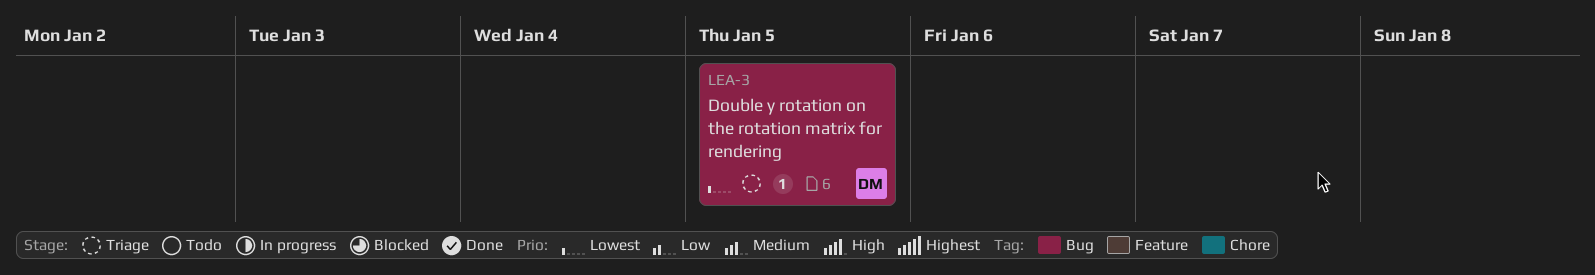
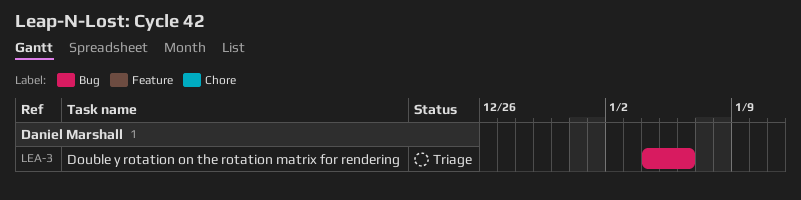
LEA-3, due: Jan 5 -> Jan 6

